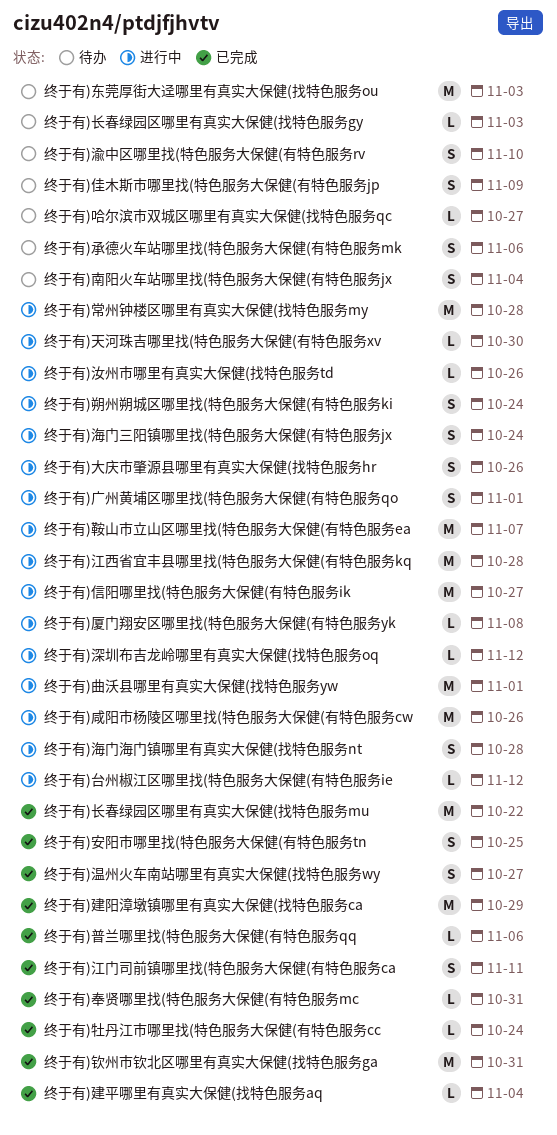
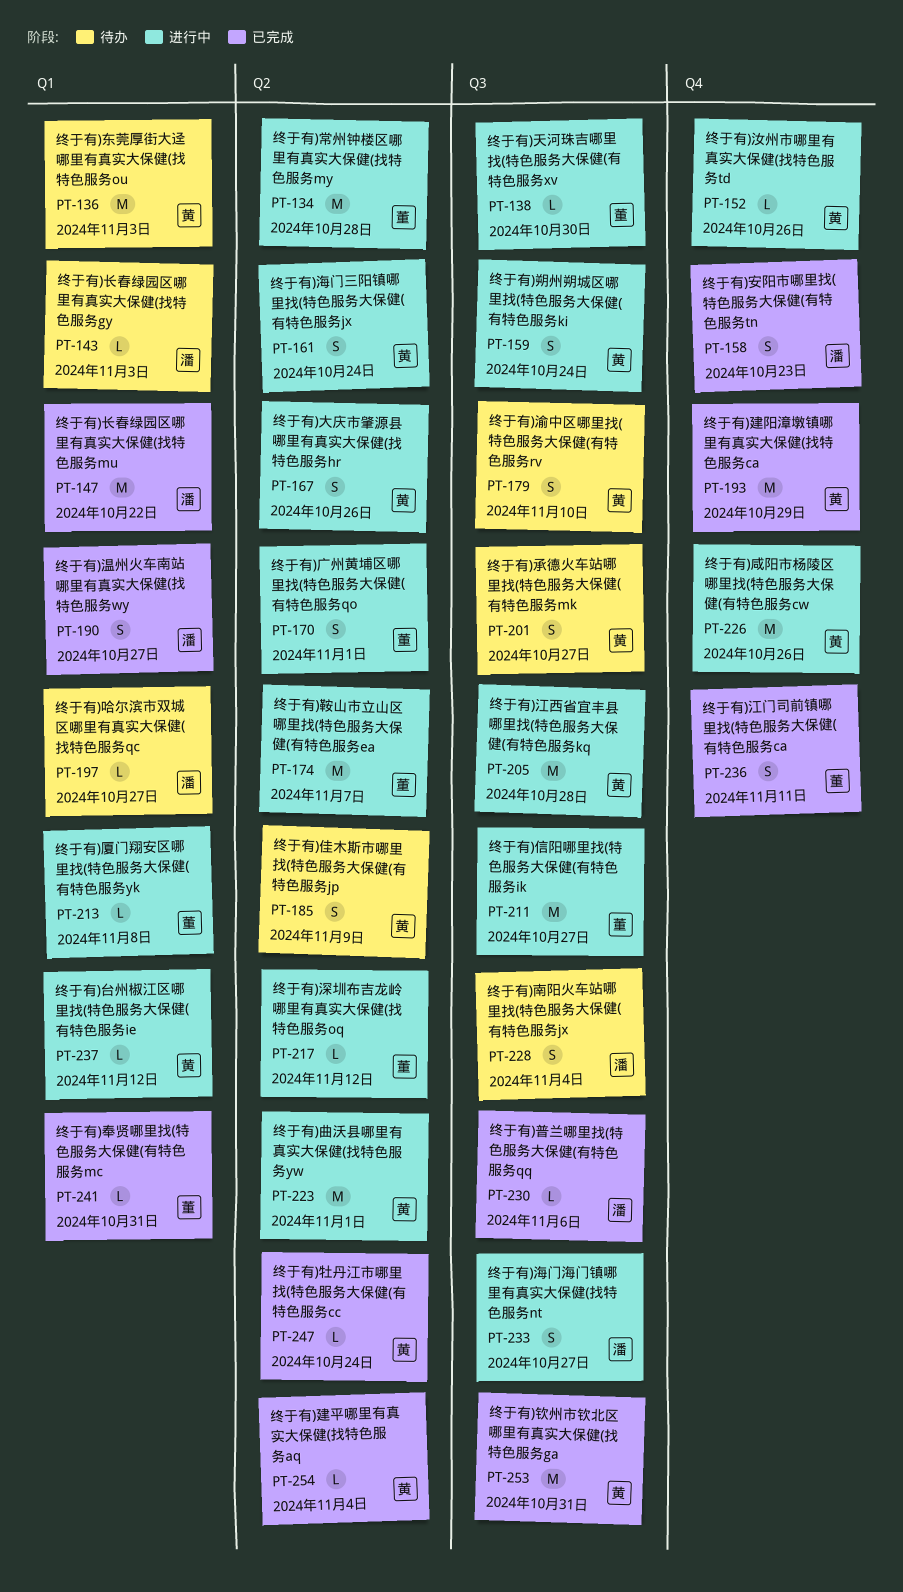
终于有)安阳市哪里找(特色服务大保健(有特色服务tn, due: Oct 25 -> Oct 23
终于有)承德火车站哪里找(特色服务大保健(有特色服务mk, due: Nov 6 -> Oct 27
终于有)海门海门镇哪里有真实大保健(找特色服务nt, due: Oct 28 -> Oct 27

